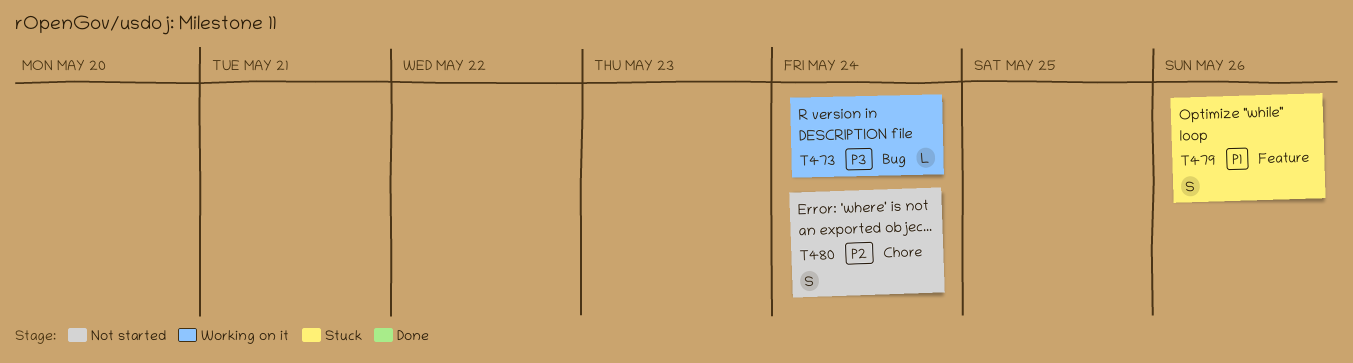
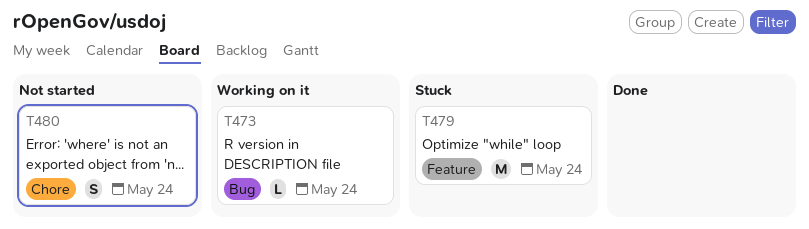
T479, estimate: S -> M
T479, due: May 26 -> May 24

